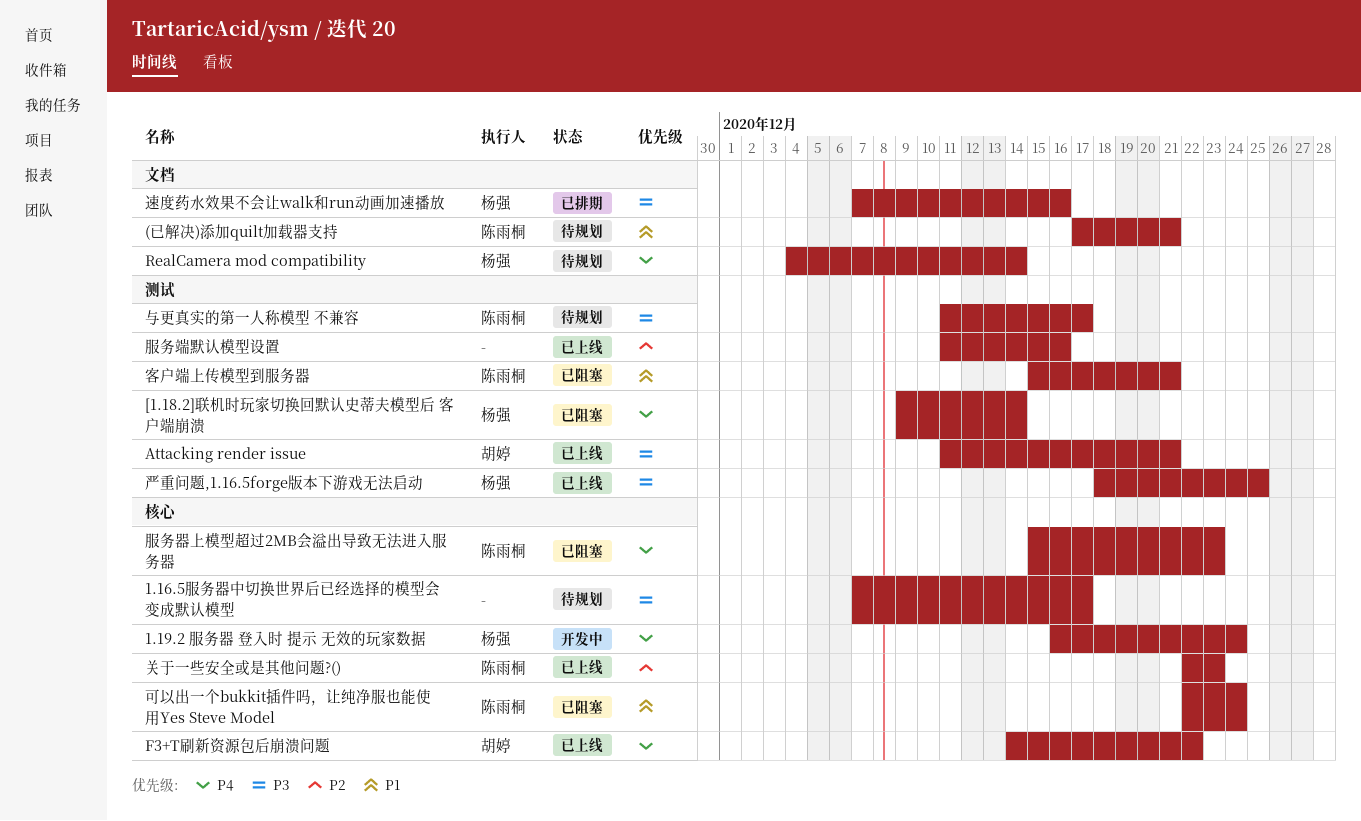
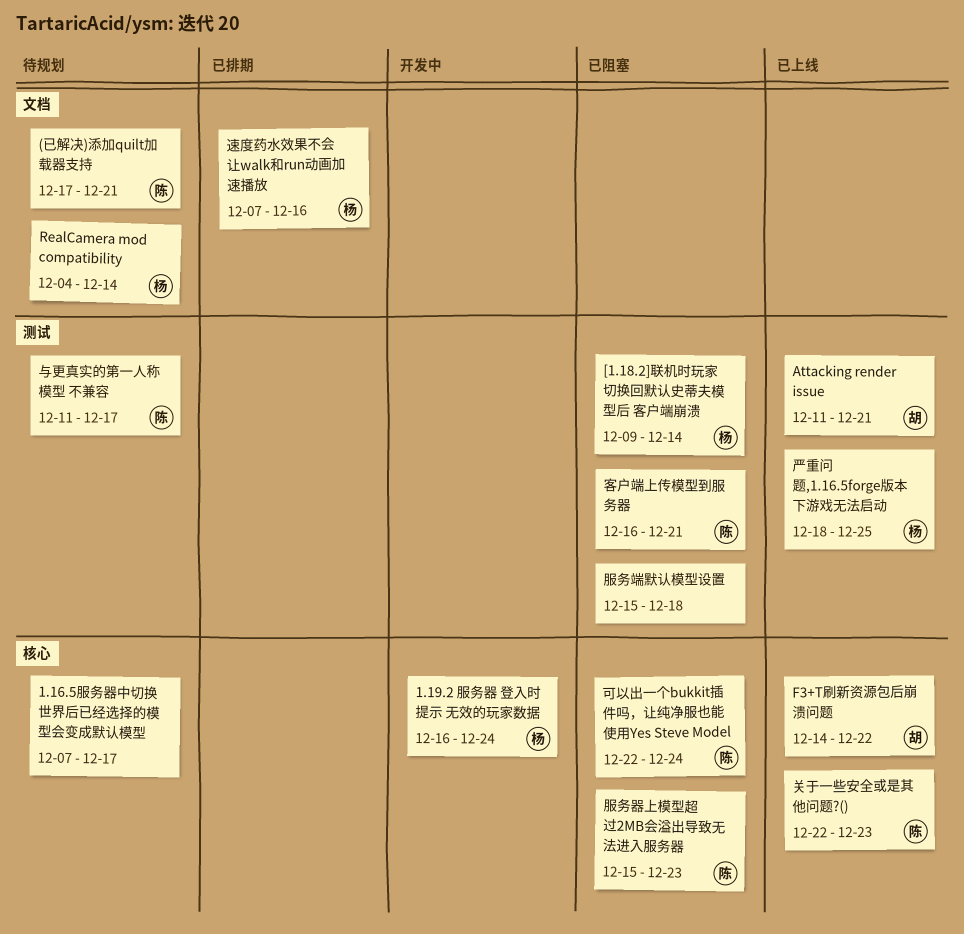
客户端上传模型到服务器, start: Dec 15 -> Dec 16
服务端默认模型设置, status: 已上线 -> 已阻塞
服务端默认模型设置, start: Dec 11 -> Dec 15
服务端默认模型设置, due: Dec 16 -> Dec 18

